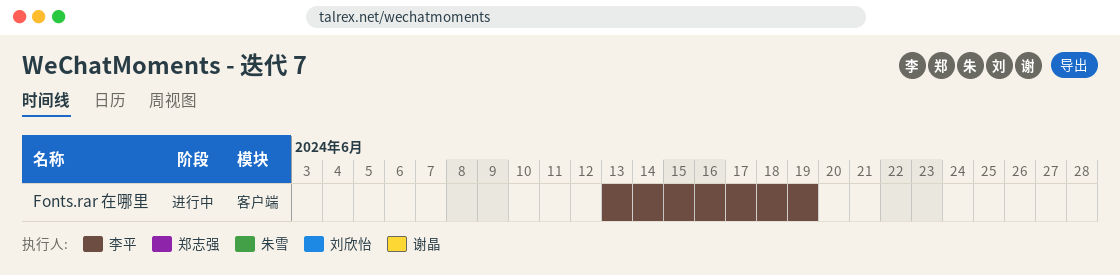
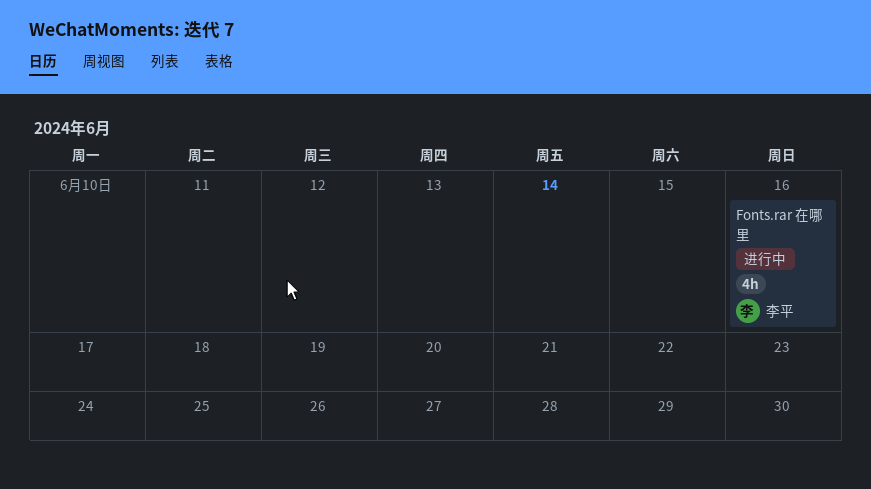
Fonts.rar 在哪里, due: Jun 19 -> Jun 16

